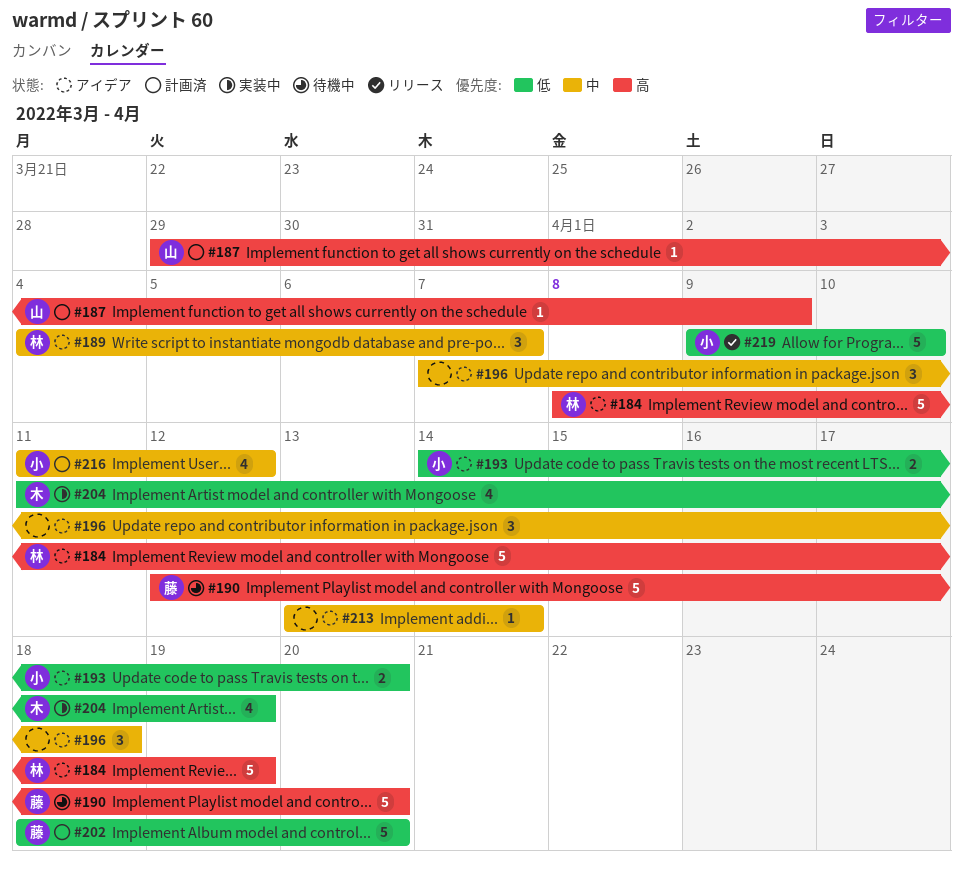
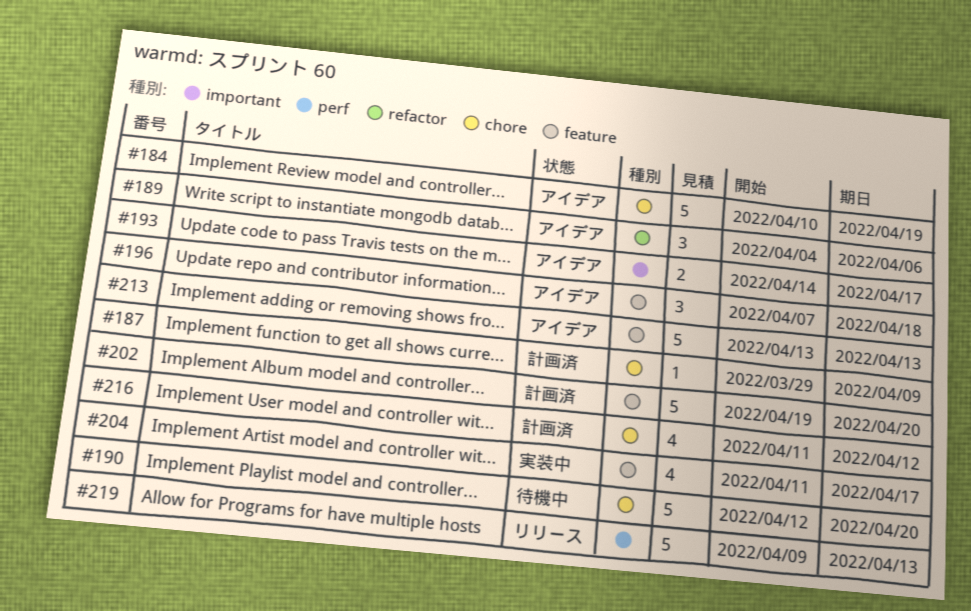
#184, start: Apr 8 -> Apr 10
#189, due: Apr 7 -> Apr 6
#193, due: Apr 20 -> Apr 17
#202, start: Apr 18 -> Apr 19
#204, due: Apr 19 -> Apr 17
#213, estimate: 1 -> 5
#213, due: Apr 14 -> Apr 13
#219, due: Apr 10 -> Apr 13

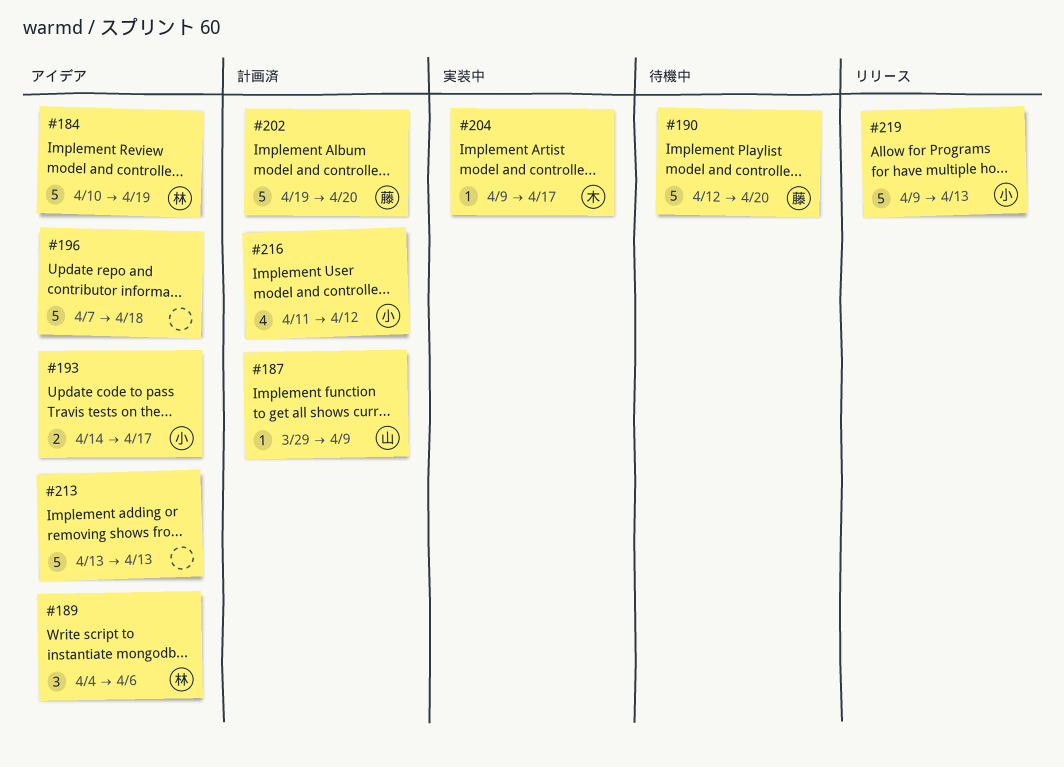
#196, estimate: 3 -> 5
#204, estimate: 4 -> 1
#204, start: Apr 11 -> Apr 9

